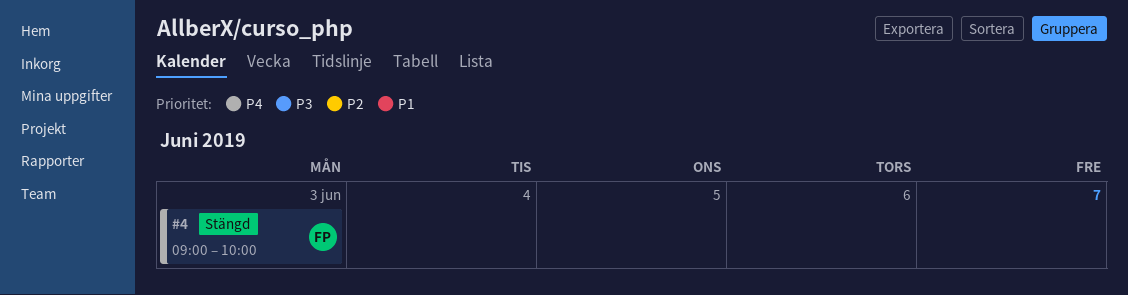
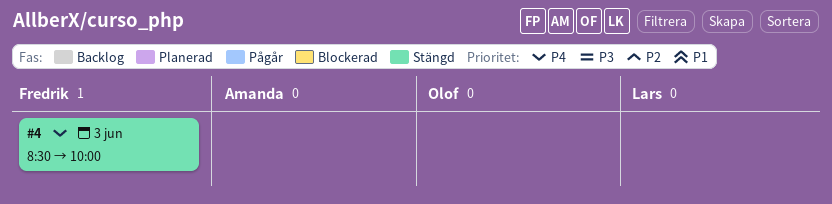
#4, begins: 09:00 -> 08:30

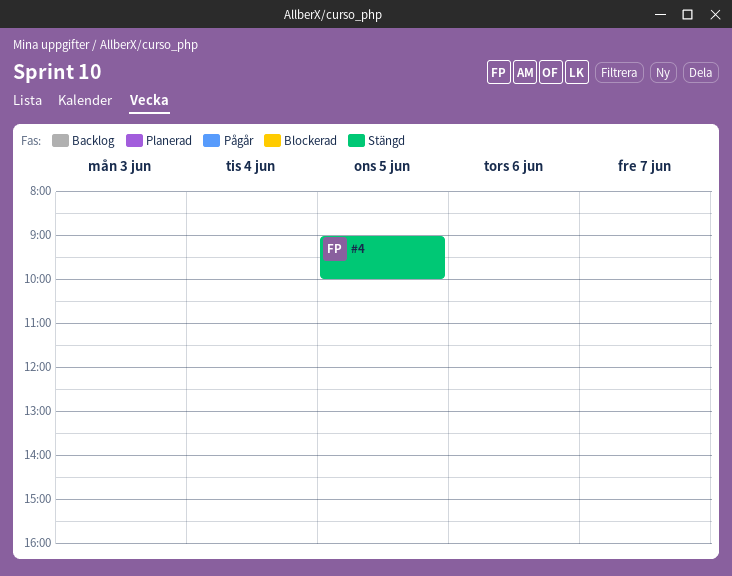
#4, day: Jun 3 -> Jun 5
#4, begins: 08:30 -> 09:00

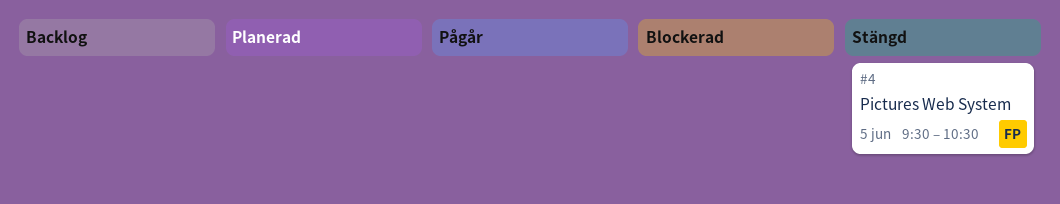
#4, begins: 09:00 -> 09:30
#4, ends: 10:00 -> 10:30

